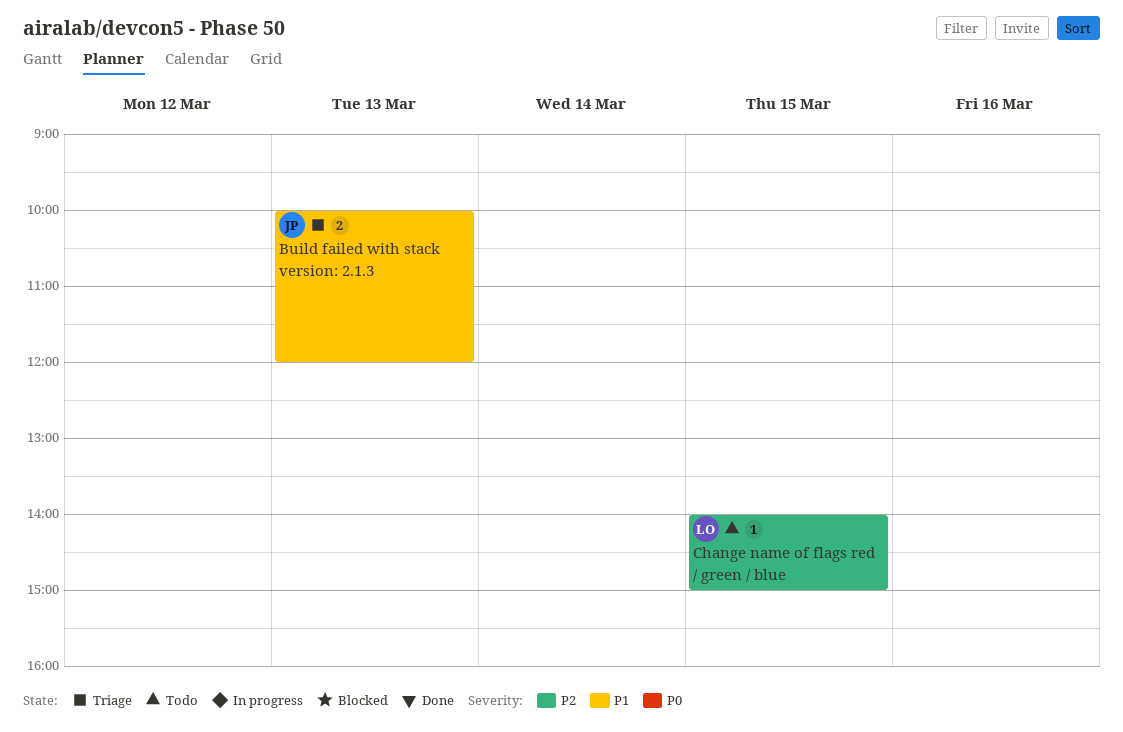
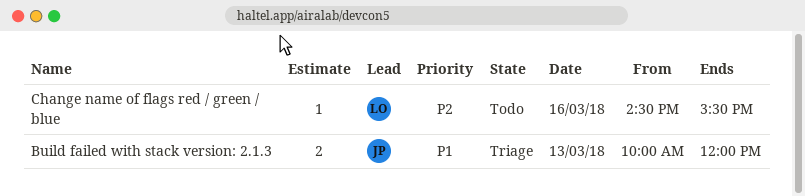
Change name of flags red / green / blue, day: Mar 15 -> Mar 16
Change name of flags red / green / blue, begins: 14:00 -> 14:30
Change name of flags red / green / blue, ends: 15:00 -> 15:30

